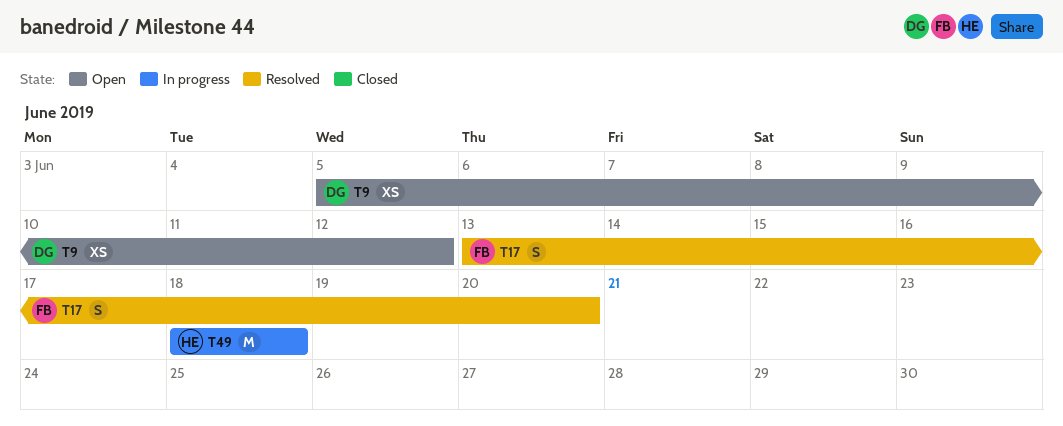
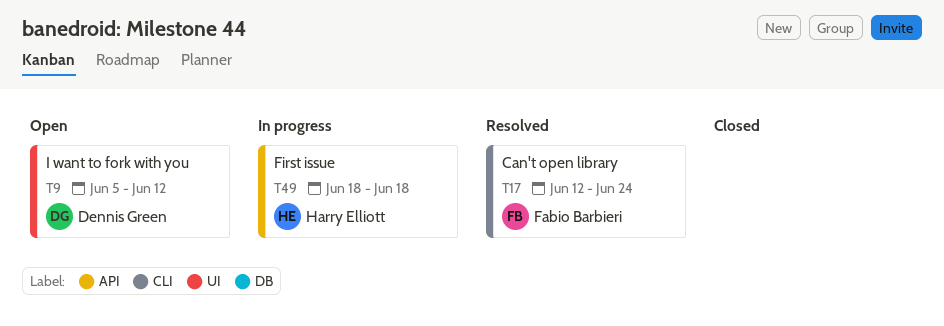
T17, start: Jun 13 -> Jun 12
T17, due: Jun 20 -> Jun 24

